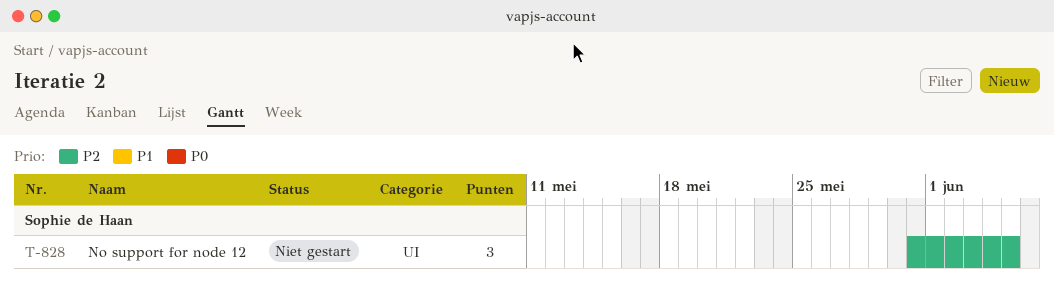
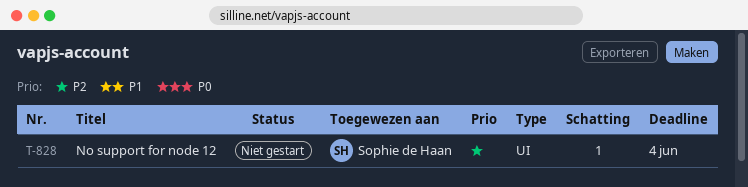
T-828, estimate: 3 -> 1
T-828, due: Jun 5 -> Jun 4

